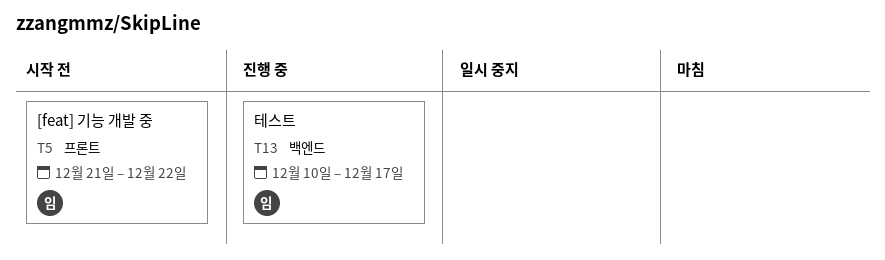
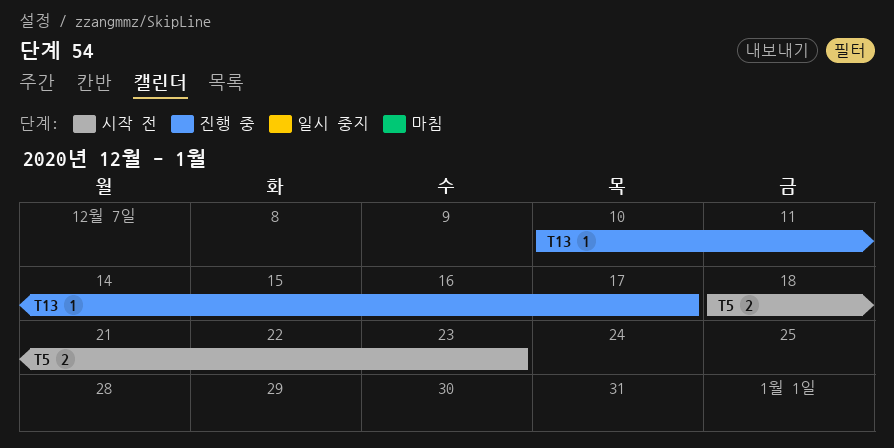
T5, start: Dec 21 -> Dec 18
T5, due: Dec 22 -> Dec 23

